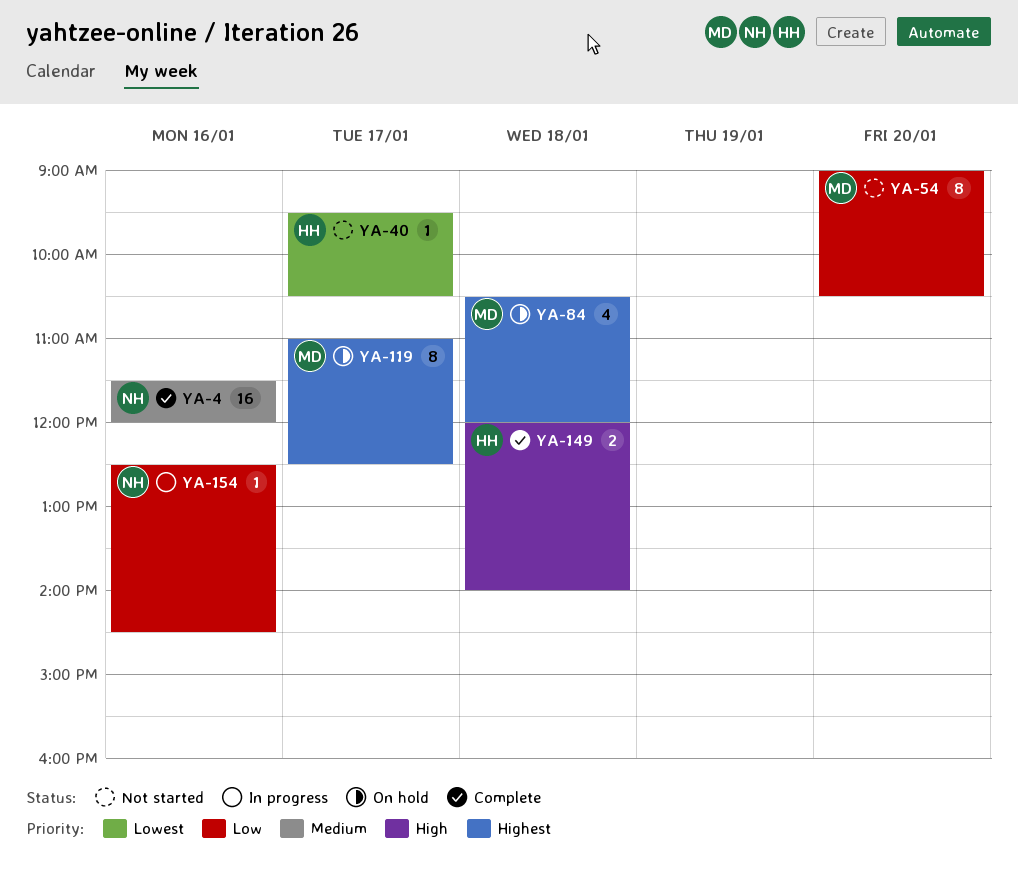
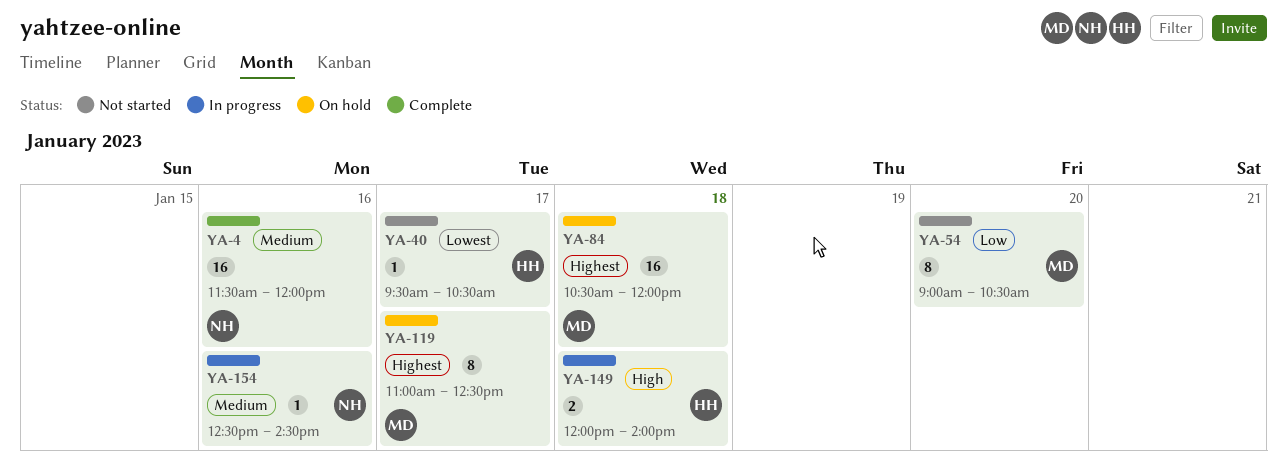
YA-84, estimate: 4 -> 16
YA-149, status: Complete -> In progress
YA-154, priority: Low -> Medium

